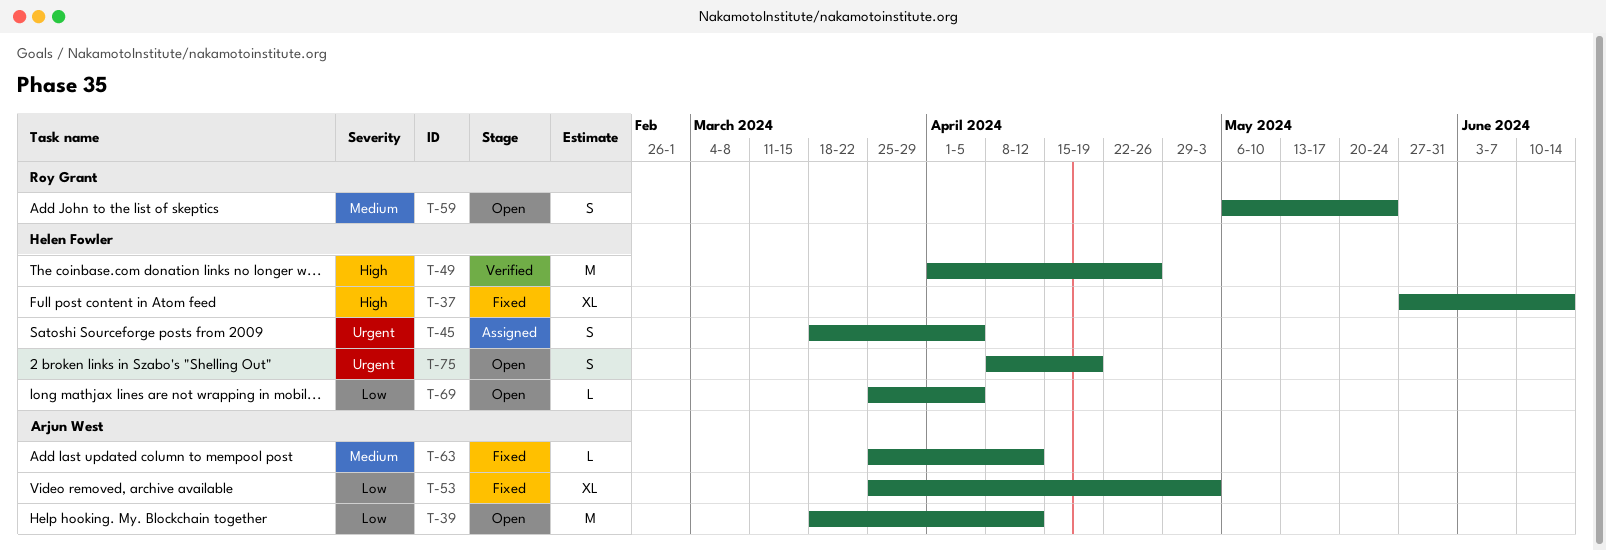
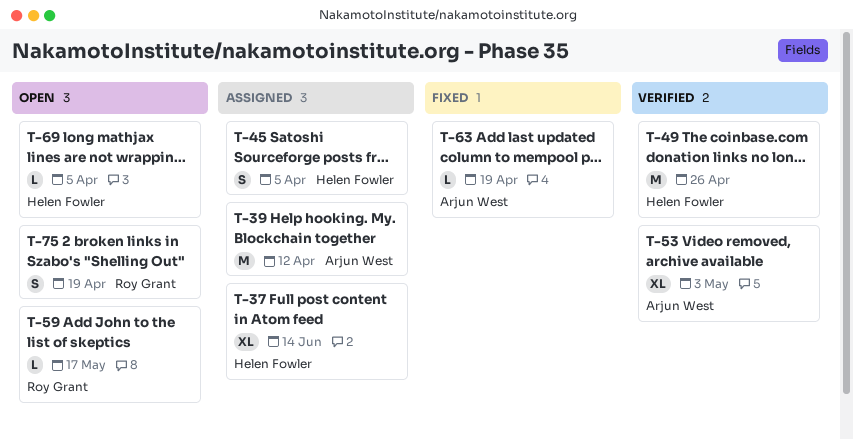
T-37, status: Fixed -> Assigned
T-39, status: Open -> Assigned
T-53, status: Fixed -> Verified
T-59, estimate: S -> L
T-59, due: May 24 -> May 17
T-63, due: Apr 12 -> Apr 19
T-75, owner: Helen Fowler -> Roy Grant

